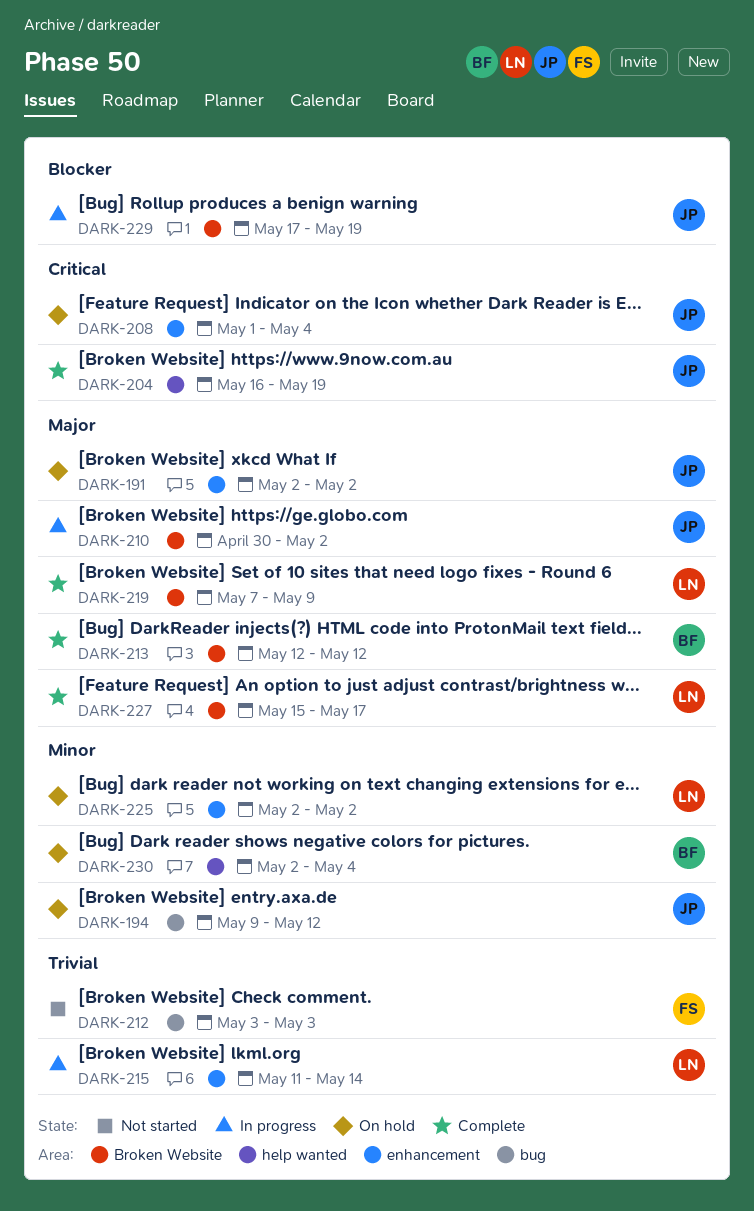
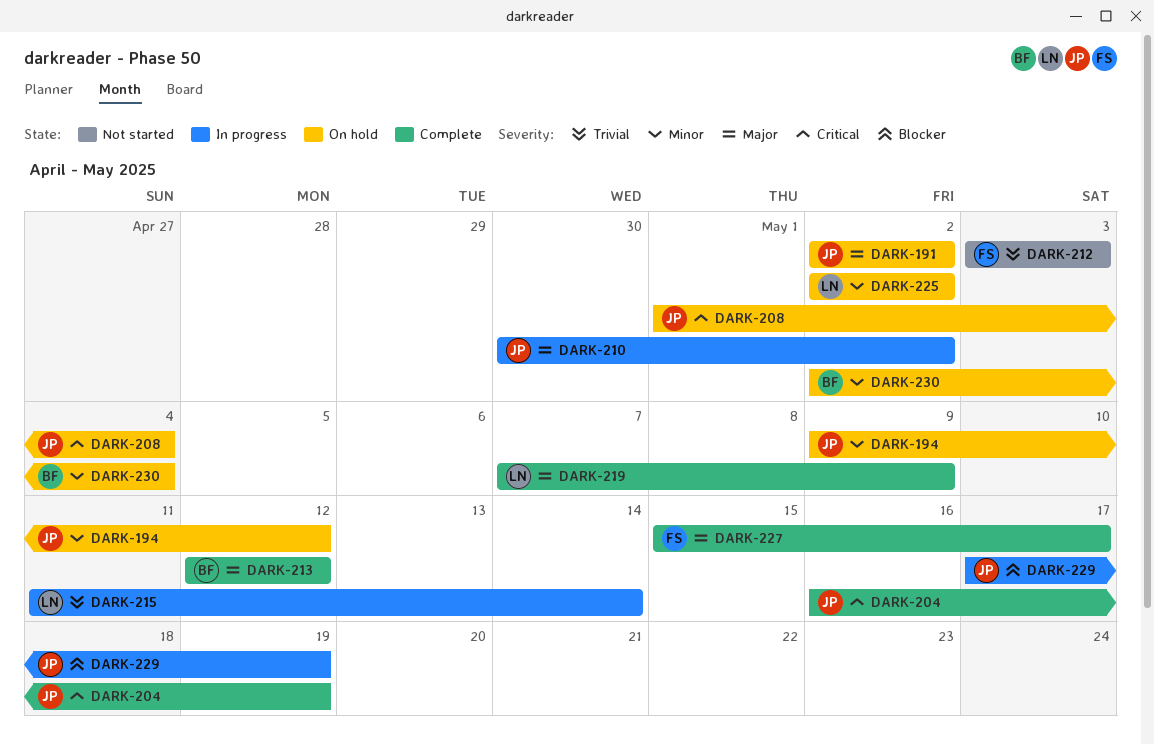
DARK-227, owner: LN -> FS

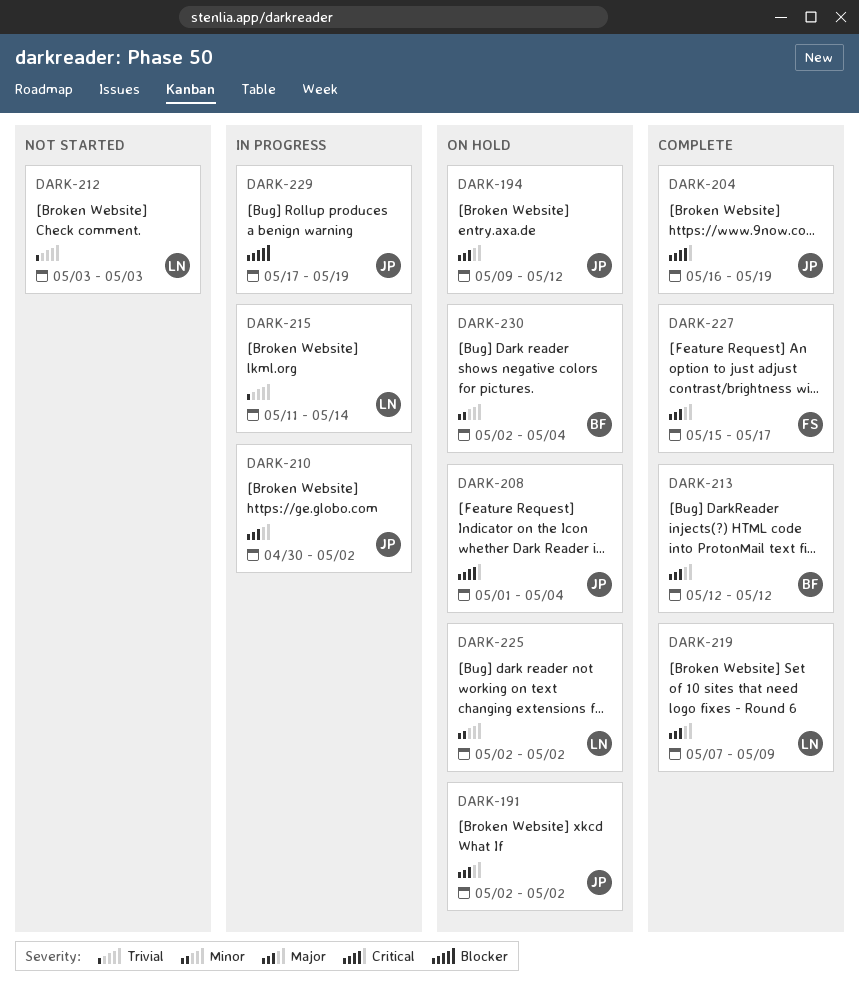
DARK-194, priority: Minor -> Major
DARK-212, owner: FS -> LN

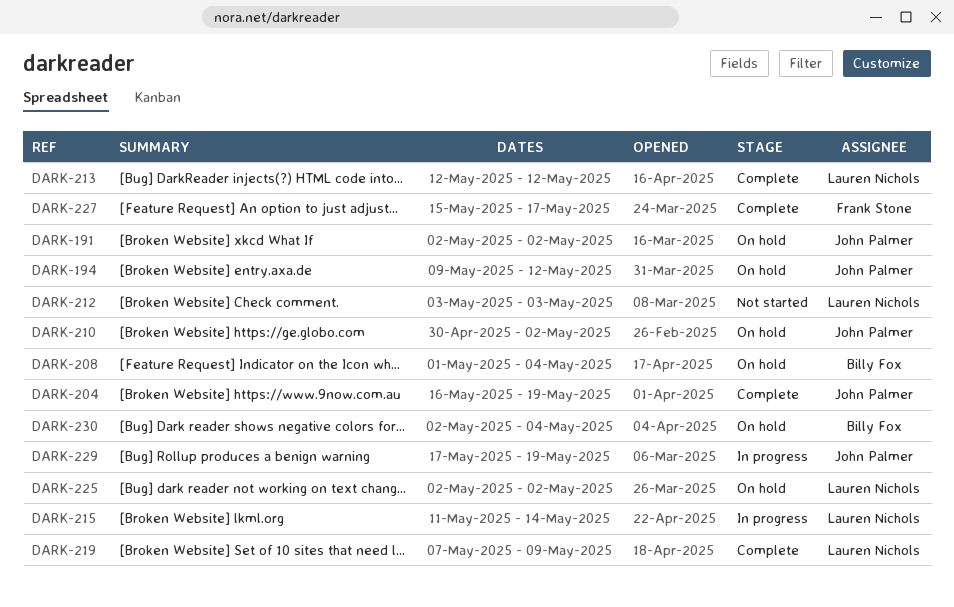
DARK-208, owner: John Palmer -> Billy Fox
DARK-210, status: In progress -> On hold
DARK-213, owner: Billy Fox -> Lauren Nichols

